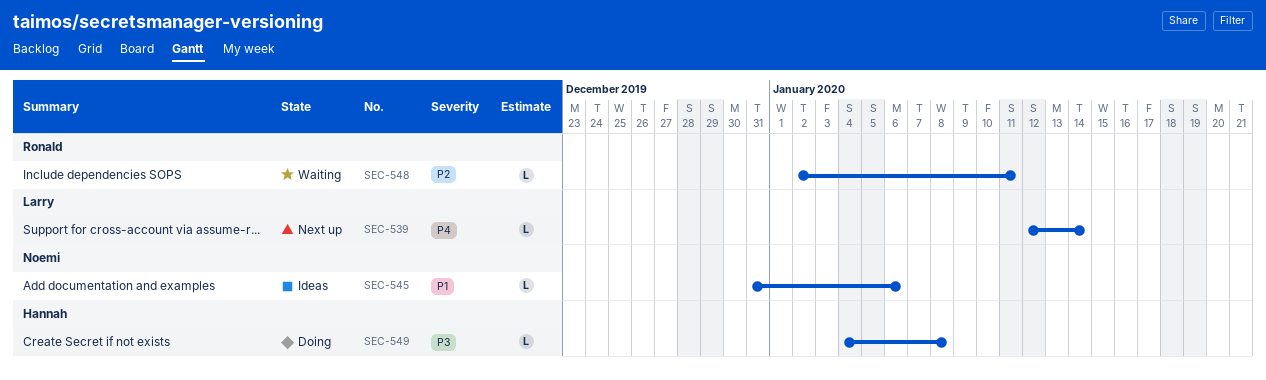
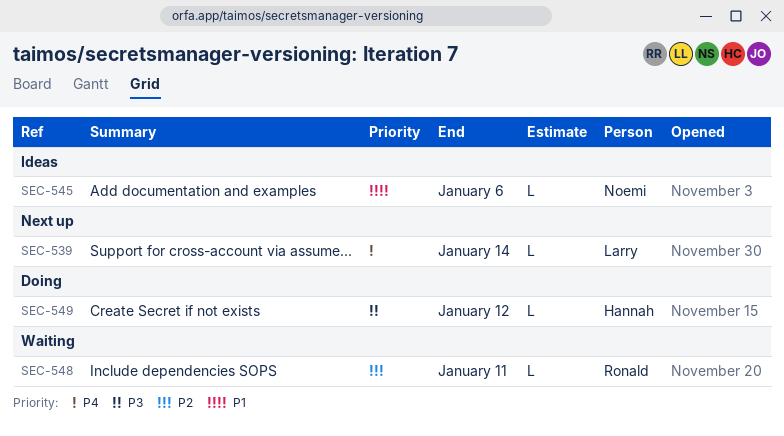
SEC-549, due: Jan 8 -> Jan 12

